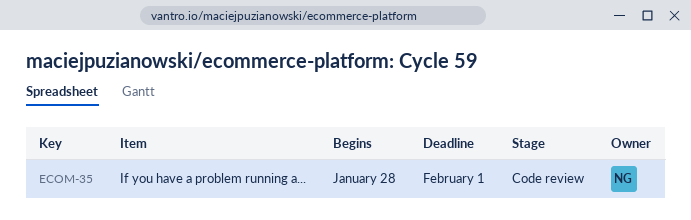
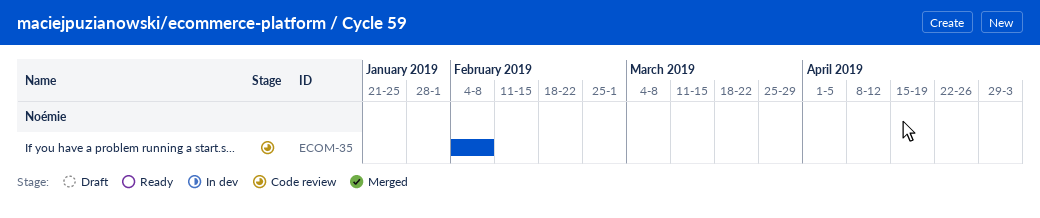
ECOM-35, start: Jan 28 -> Feb 4
ECOM-35, due: Feb 1 -> Feb 8

